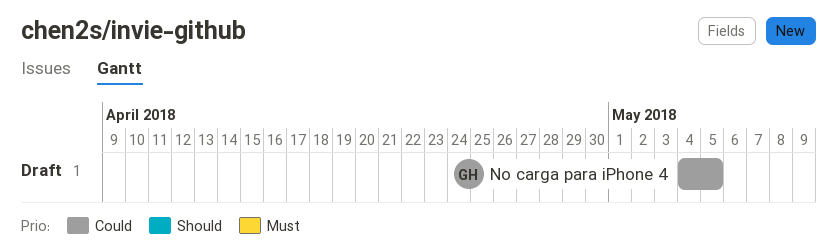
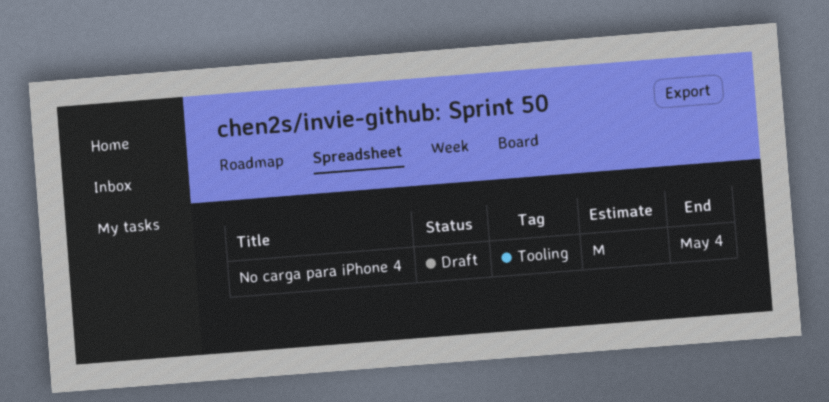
No carga para iPhone 4, due: May 5 -> May 4

